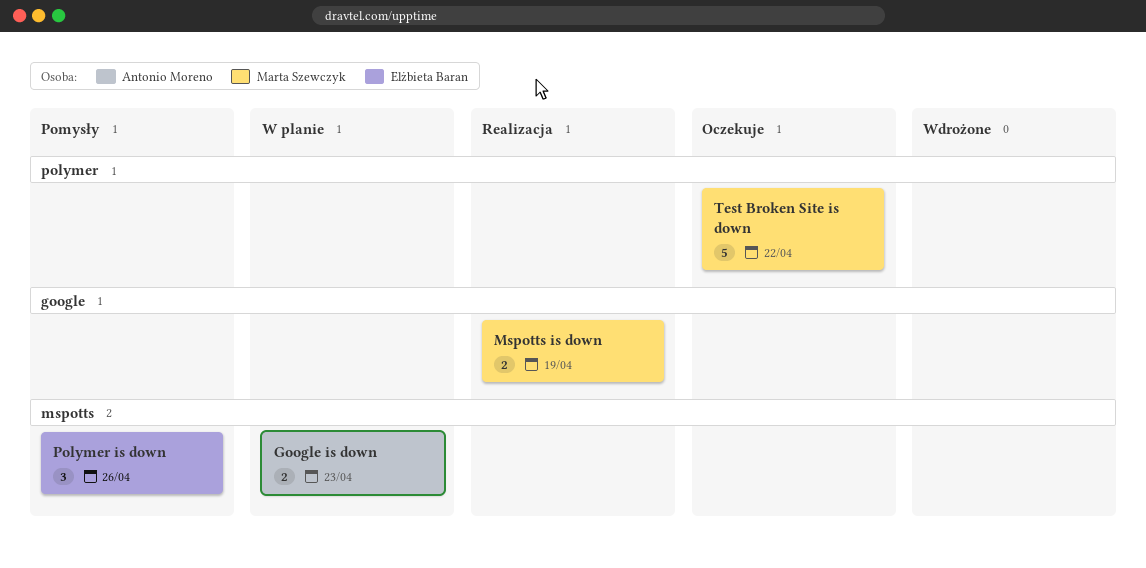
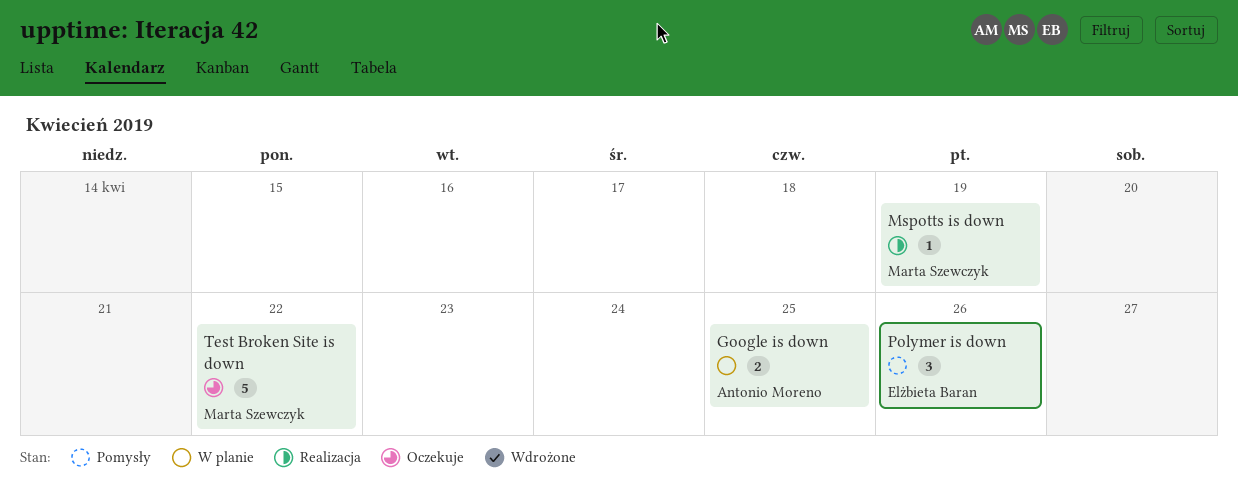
Google is down, due: Apr 23 -> Apr 25
Mspotts is down, estimate: 2 -> 1

